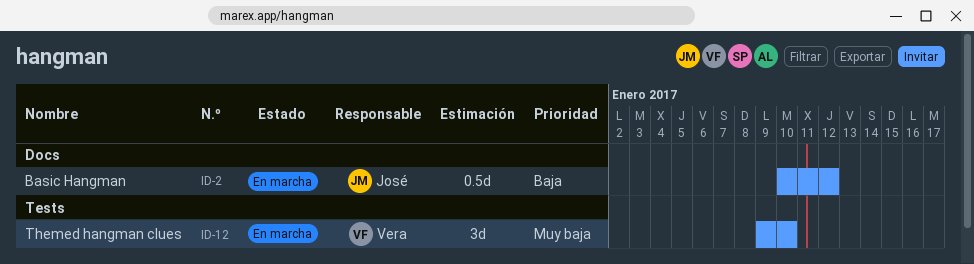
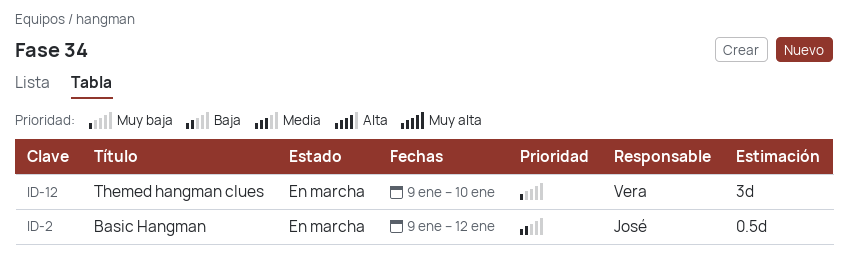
ID-2, start: Jan 10 -> Jan 9

